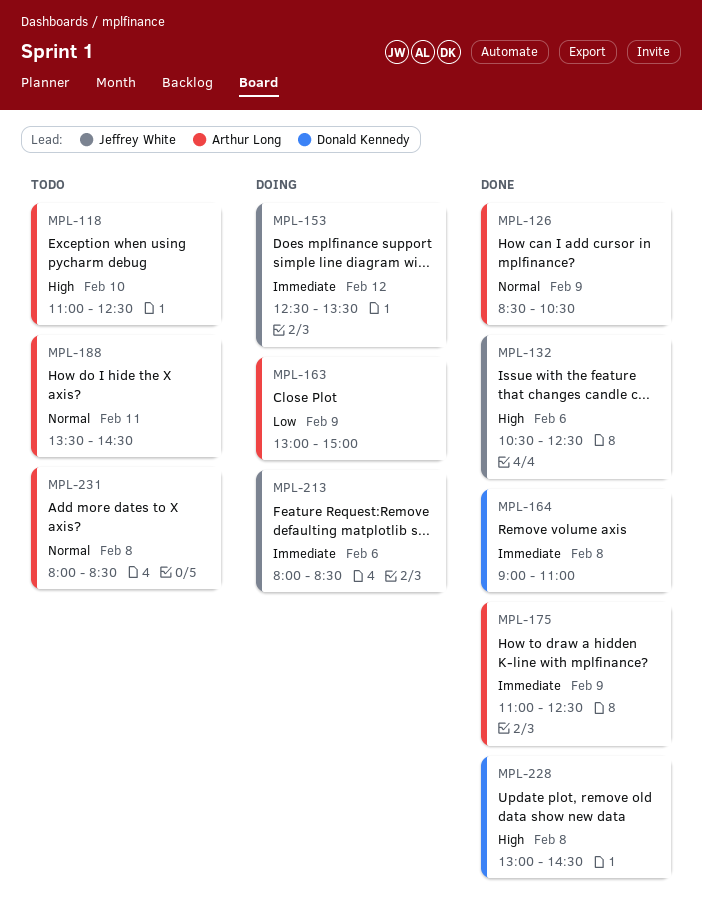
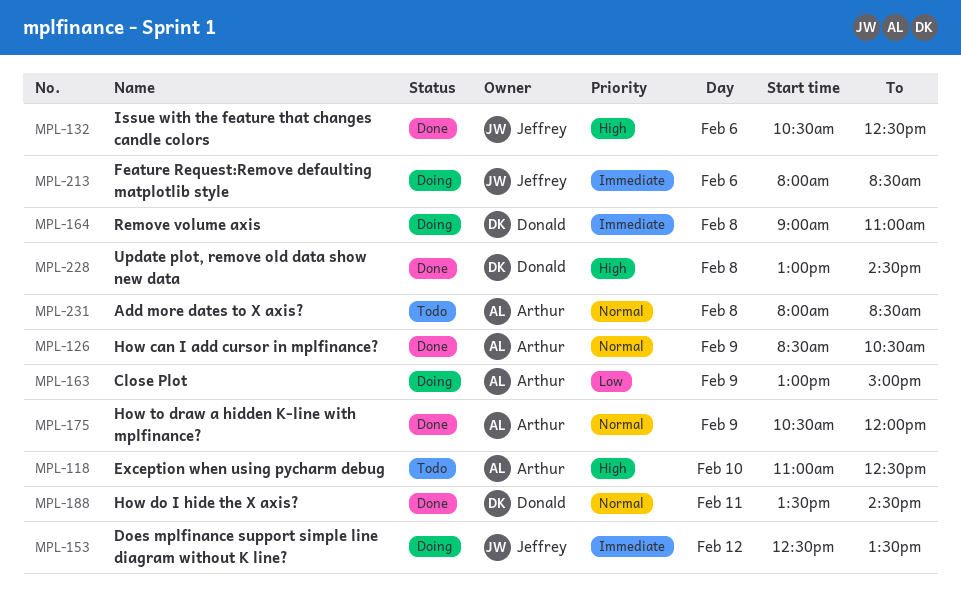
MPL-164, status: Done -> Doing
MPL-175, priority: Immediate -> Normal
MPL-175, begins: 11:00 -> 10:30
MPL-175, ends: 12:30 -> 12:00
MPL-188, status: Todo -> Done
MPL-188, owner: Arthur Long -> Donald Kennedy

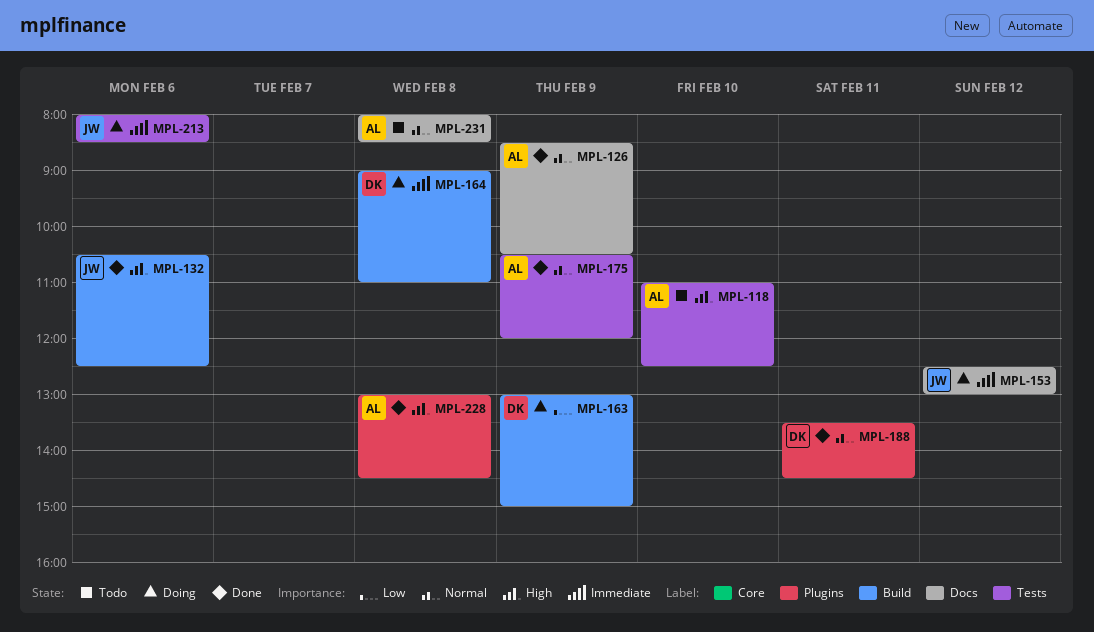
MPL-153, ends: 13:30 -> 13:00
MPL-163, owner: Arthur -> Donald
MPL-228, owner: Donald -> Arthur

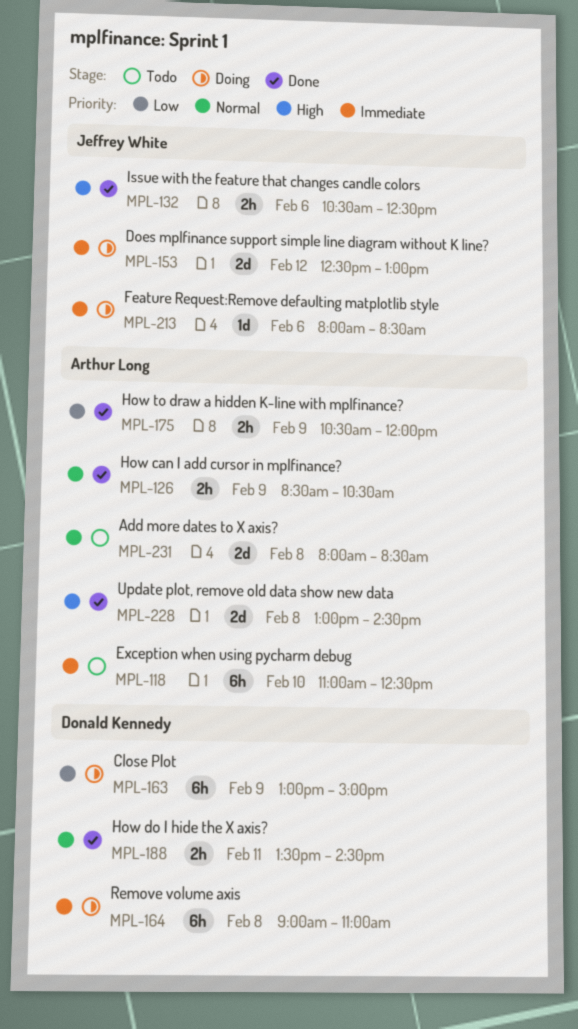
MPL-118, priority: High -> Immediate
MPL-175, priority: Normal -> Low

